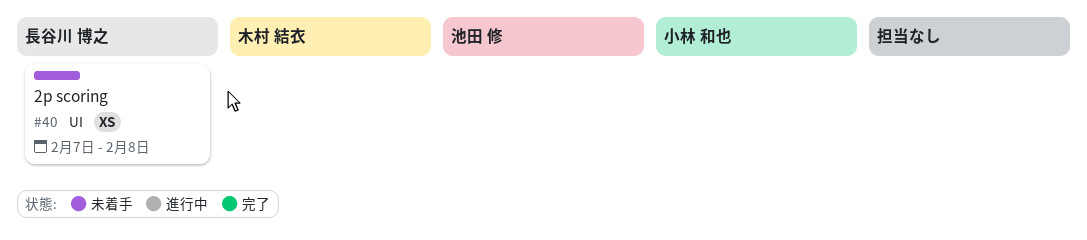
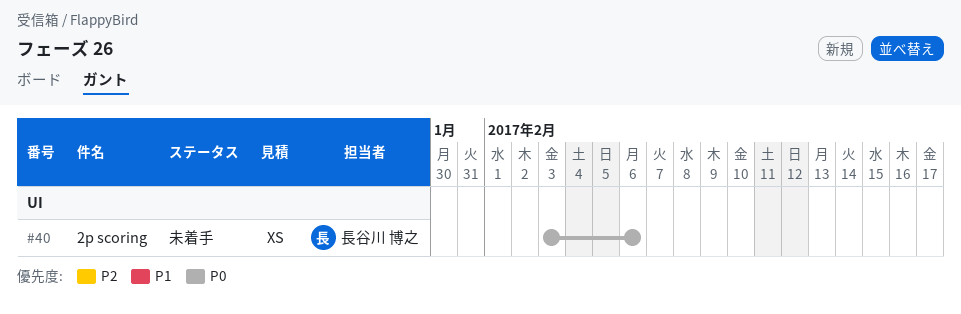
#40, start: Feb 7 -> Feb 3
#40, due: Feb 8 -> Feb 6

